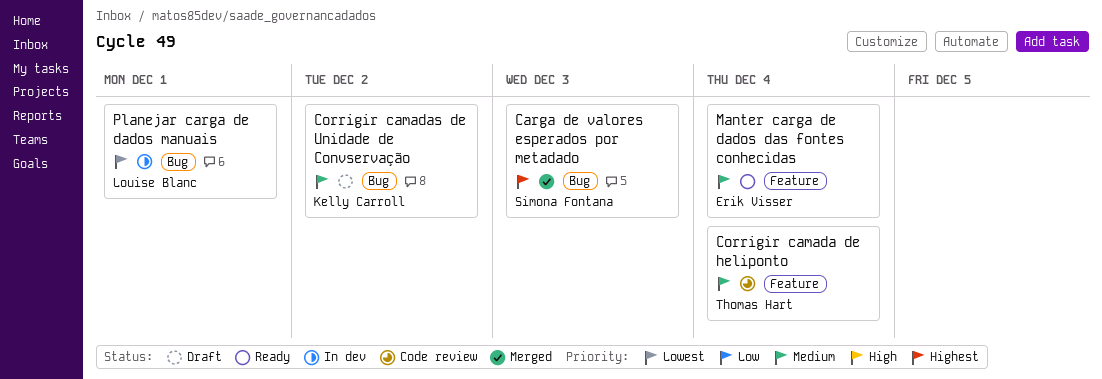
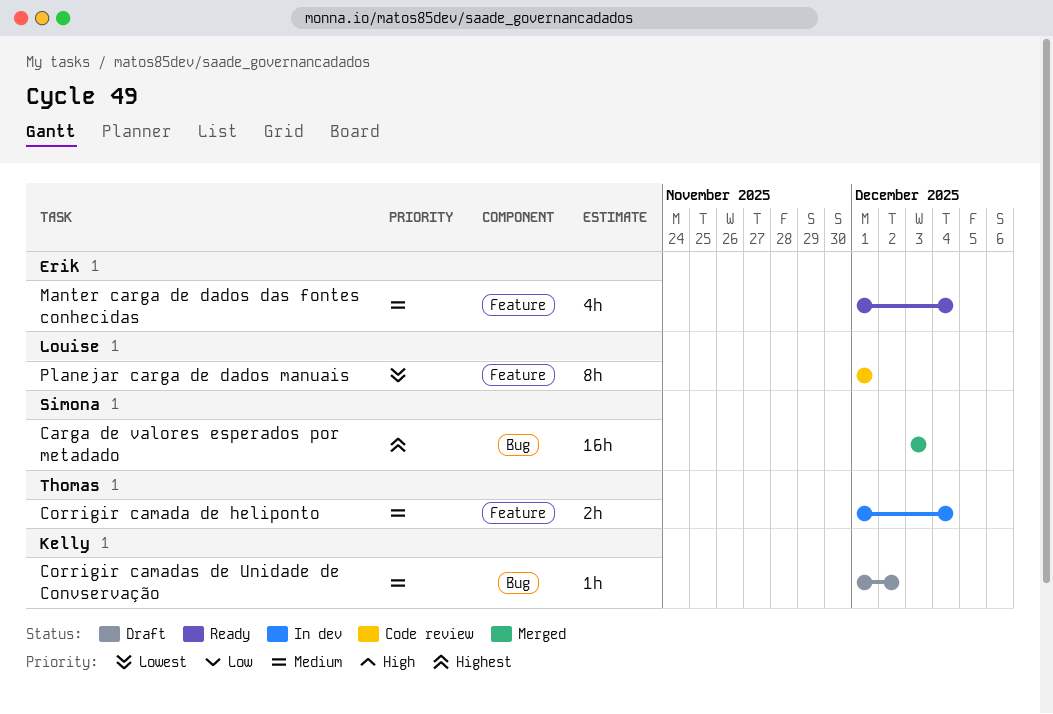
Corrigir camada de heliponto, status: Code review -> In dev
Planejar carga de dados manuais, status: In dev -> Code review
Planejar carga de dados manuais, label: Bug -> Feature

